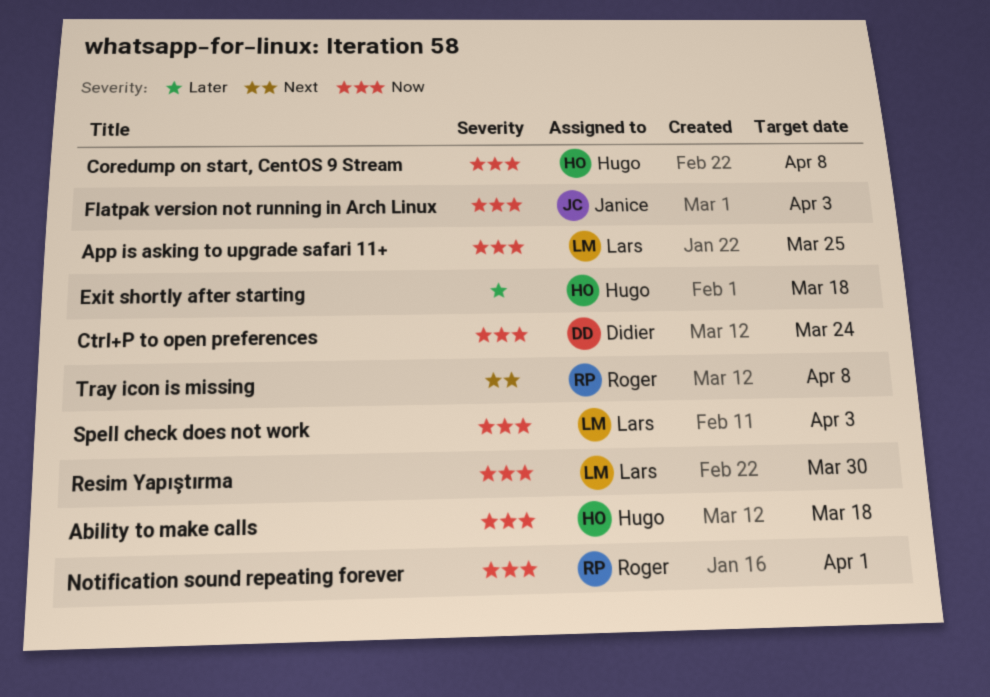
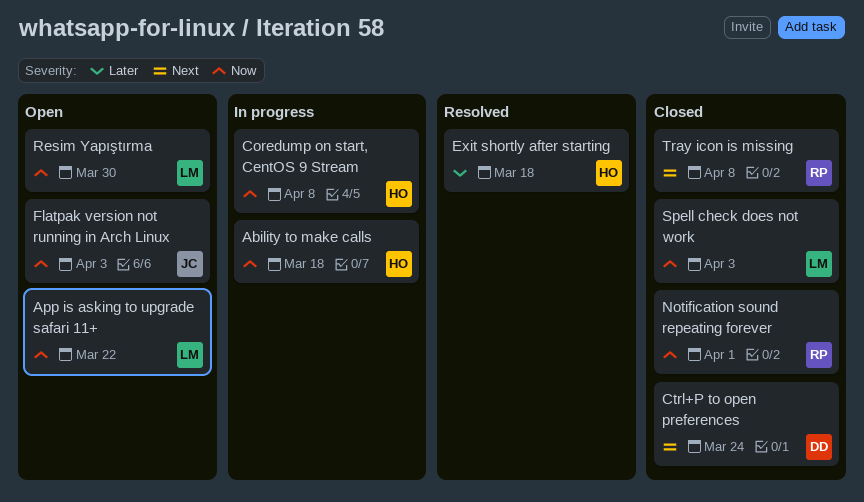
App is asking to upgrade safari 11+, due: Mar 25 -> Mar 22
Ctrl+P to open preferences, priority: Now -> Next

